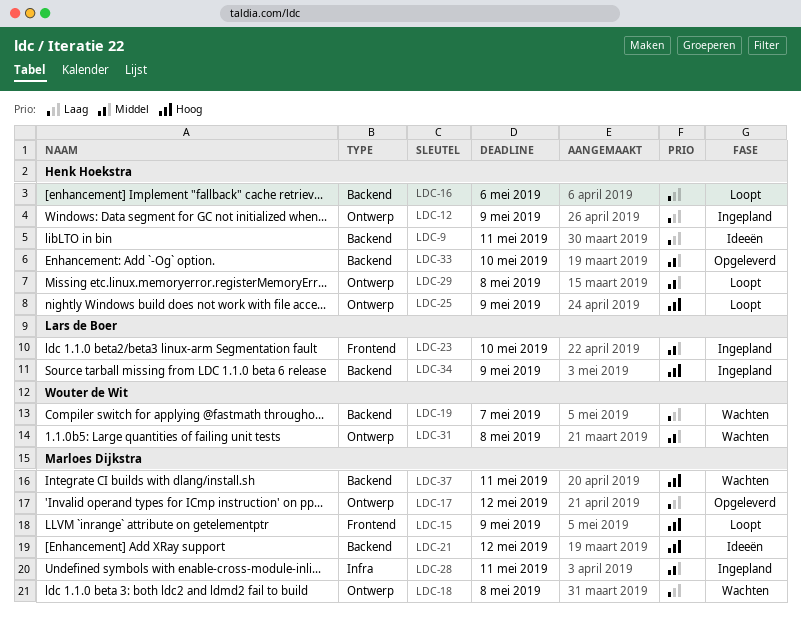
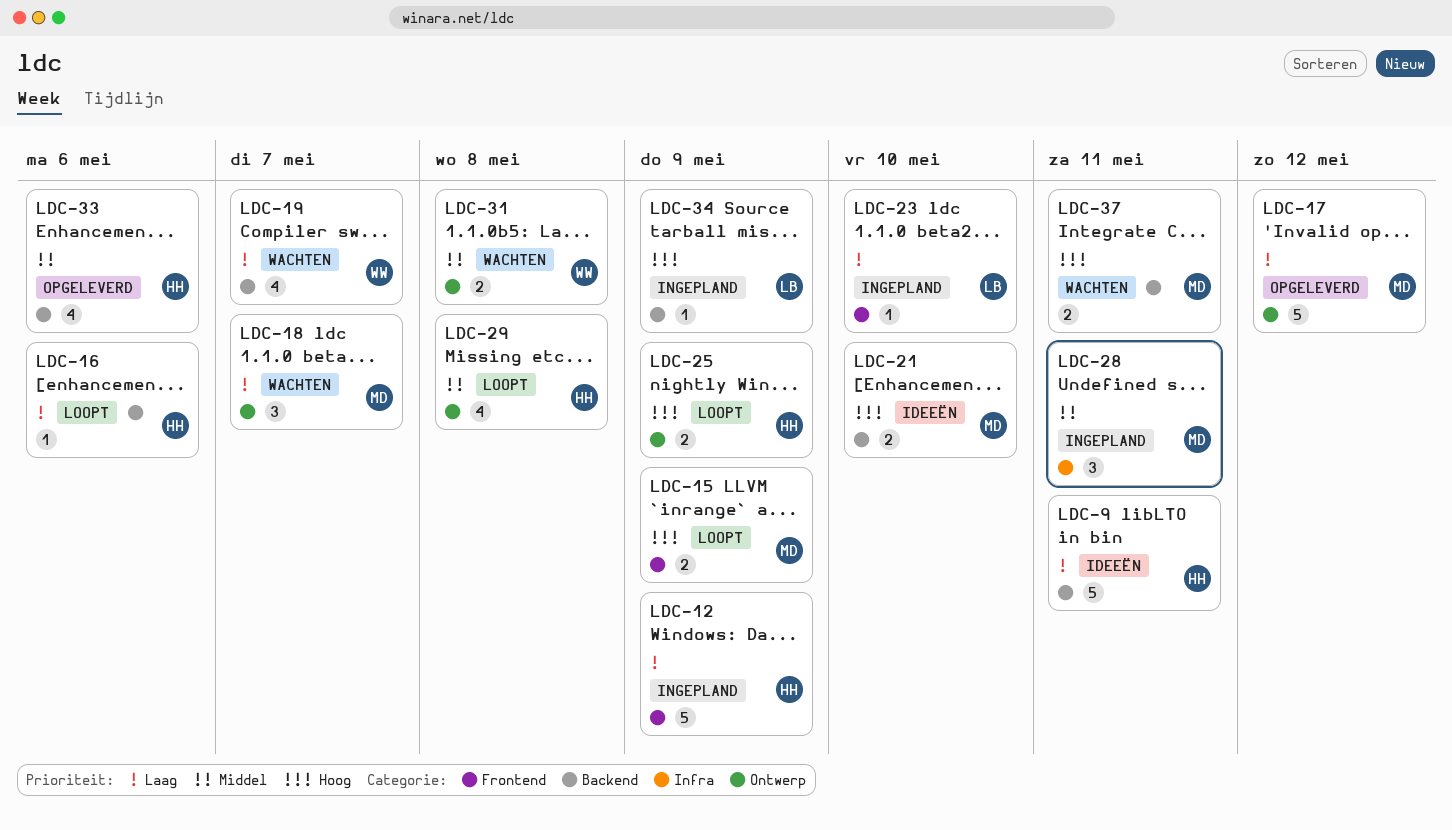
LDC-12, label: Ontwerp -> Frontend
LDC-18, due: May 8 -> May 7
LDC-21, due: May 12 -> May 10
LDC-23, priority: Middel -> Laag
LDC-33, due: May 10 -> May 6

